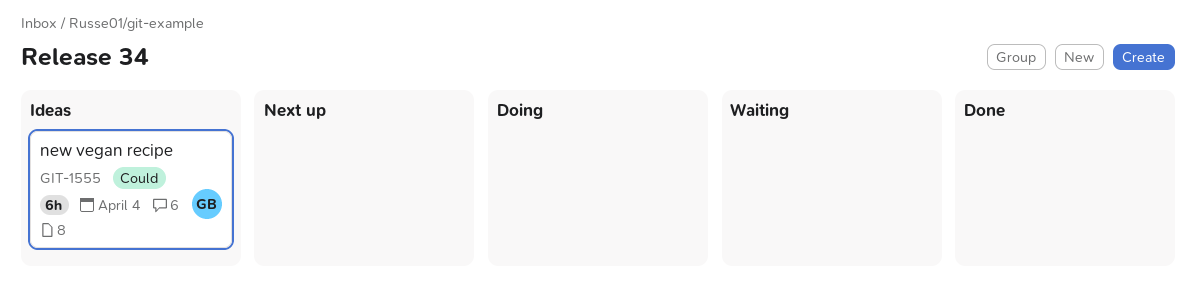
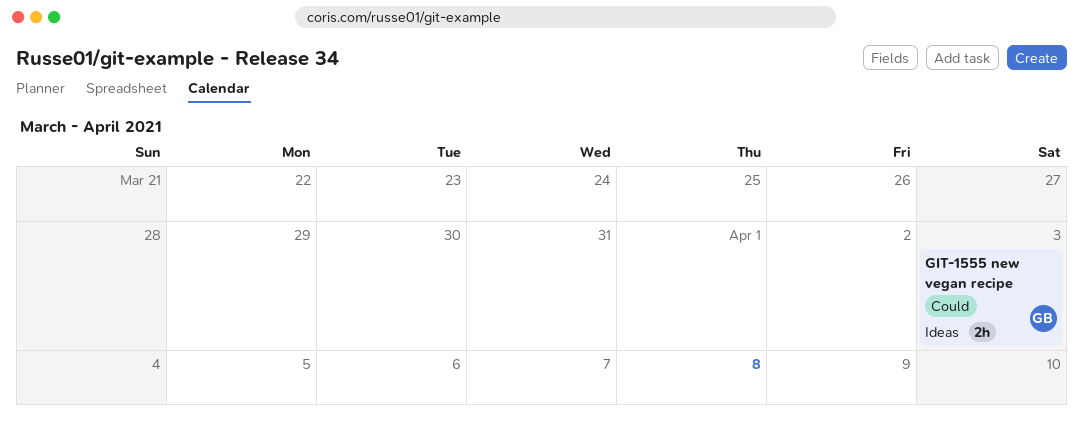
GIT-1555, estimate: 6h -> 2h
GIT-1555, due: Apr 4 -> Apr 3

